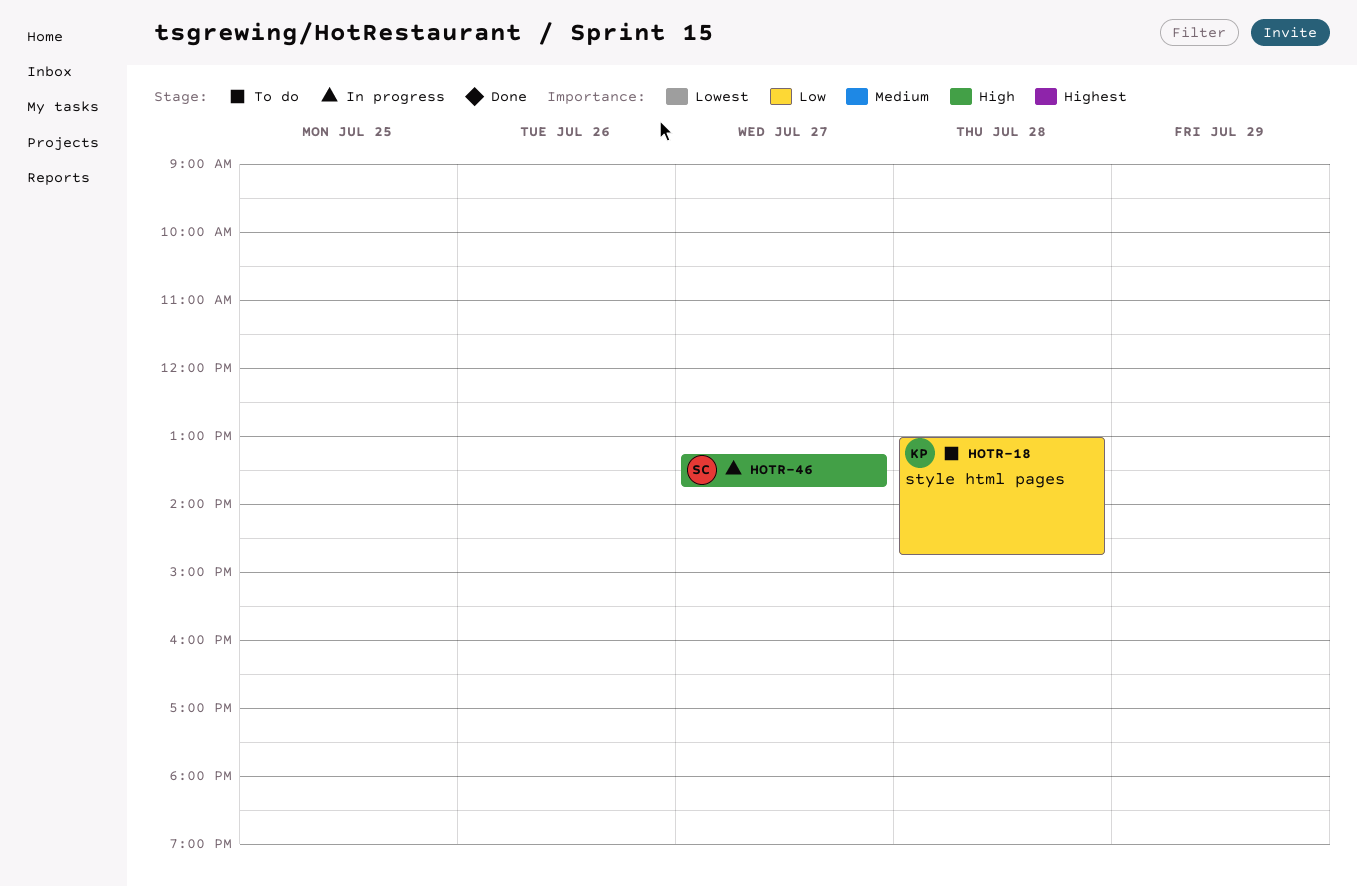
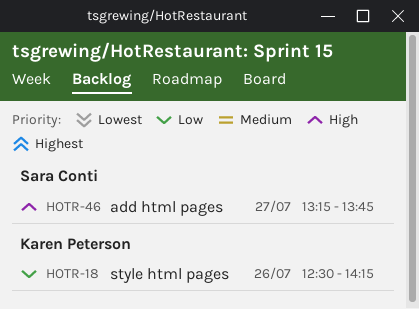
HOTR-18, day: Jul 28 -> Jul 26
HOTR-18, begins: 13:00 -> 12:30
HOTR-18, ends: 14:45 -> 14:15

